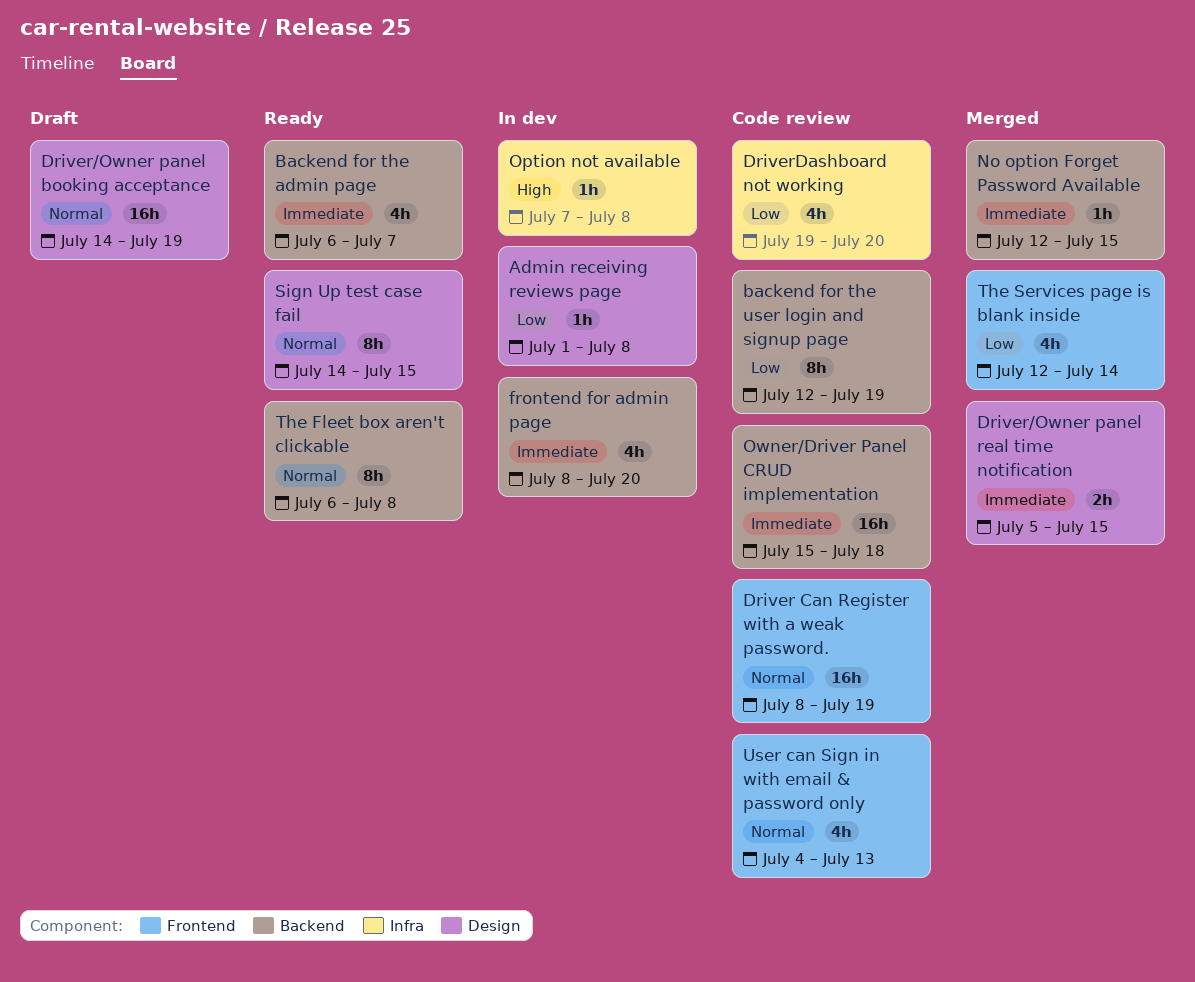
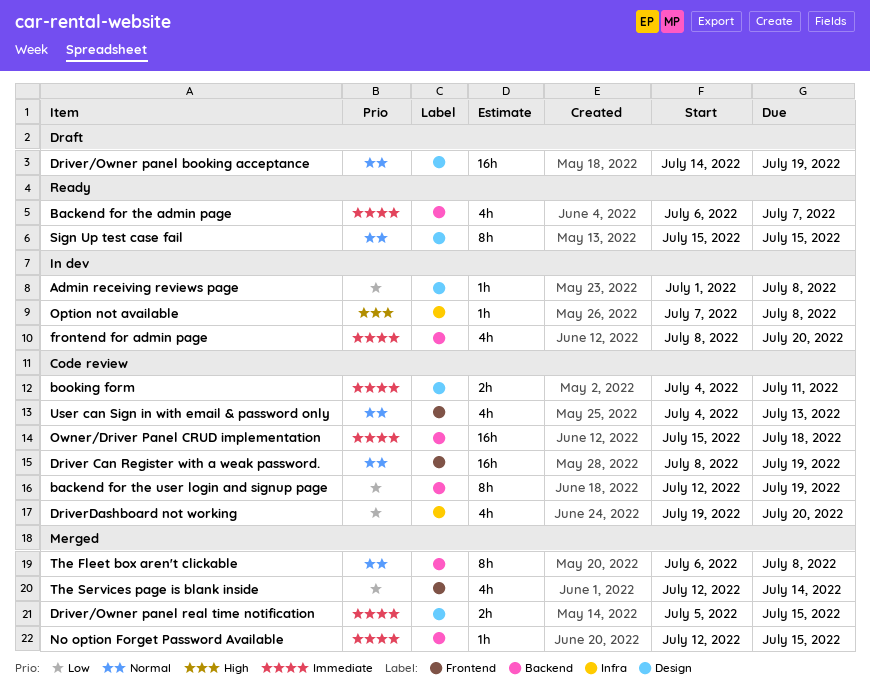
booking form: none -> present
Sign Up test case fail, start: Jul 14 -> Jul 15
The Fleet box aren't clickable, status: Ready -> Merged

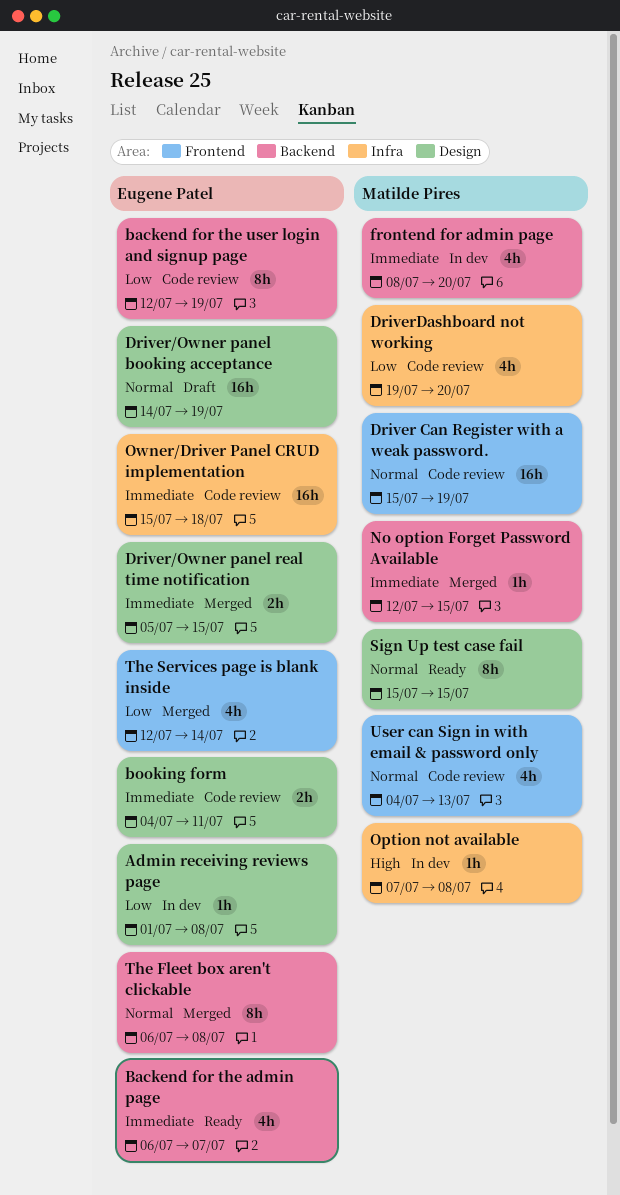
Driver Can Register with a weak password., start: Jul 8 -> Jul 15
Owner/Driver Panel CRUD implementation, label: Backend -> Infra

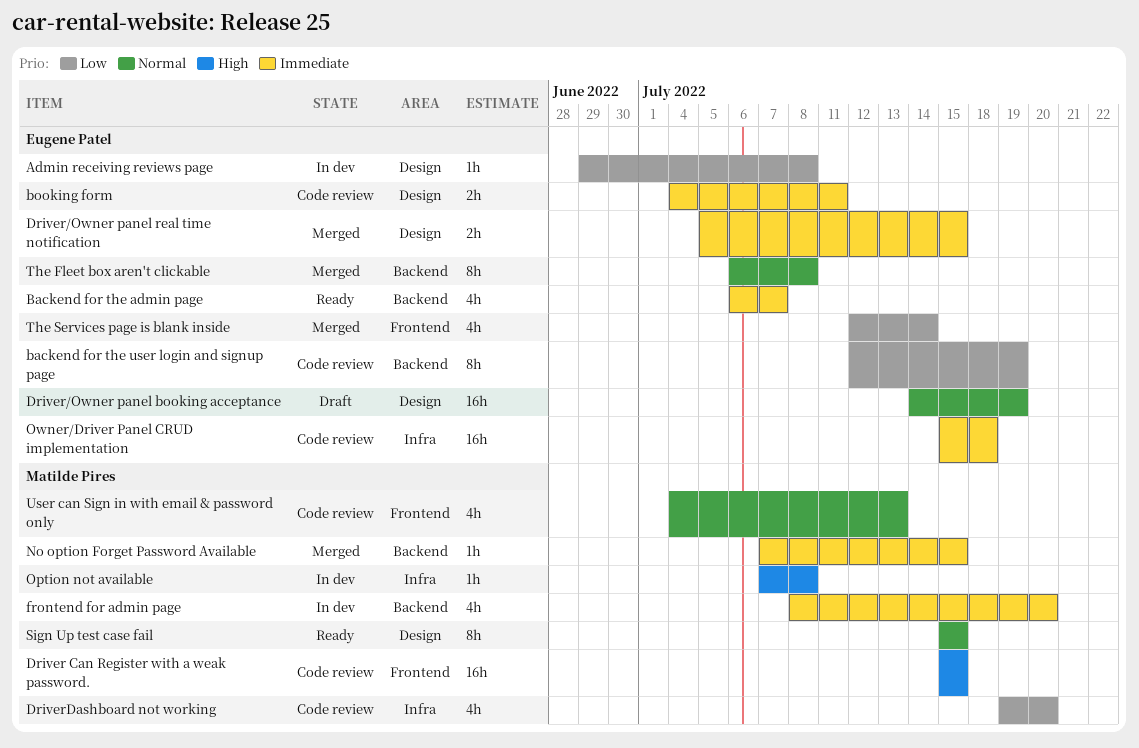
Admin receiving reviews page, start: Jul 1 -> Jun 29
Driver Can Register with a weak password., priority: Normal -> High
Driver Can Register with a weak password., due: Jul 19 -> Jul 15
No option Forget Password Available, start: Jul 12 -> Jul 7

